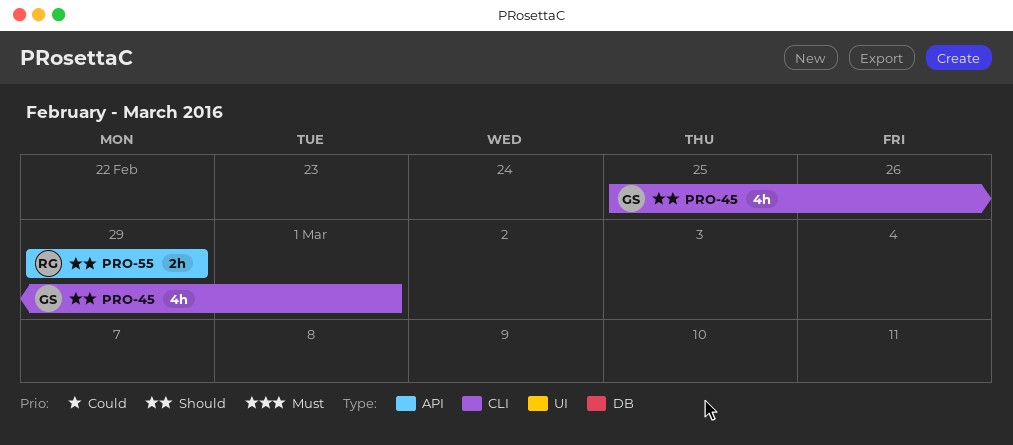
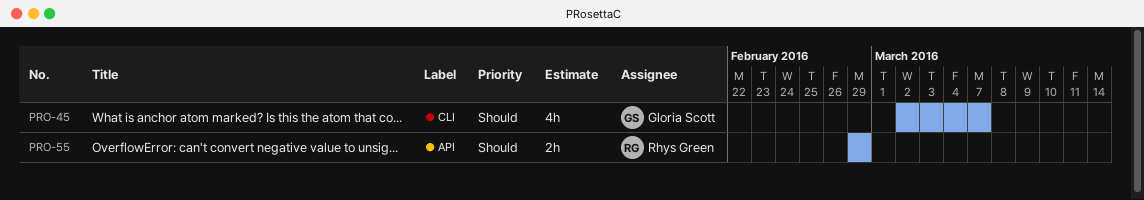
PRO-45, start: Feb 25 -> Mar 2
PRO-45, due: Mar 1 -> Mar 7

